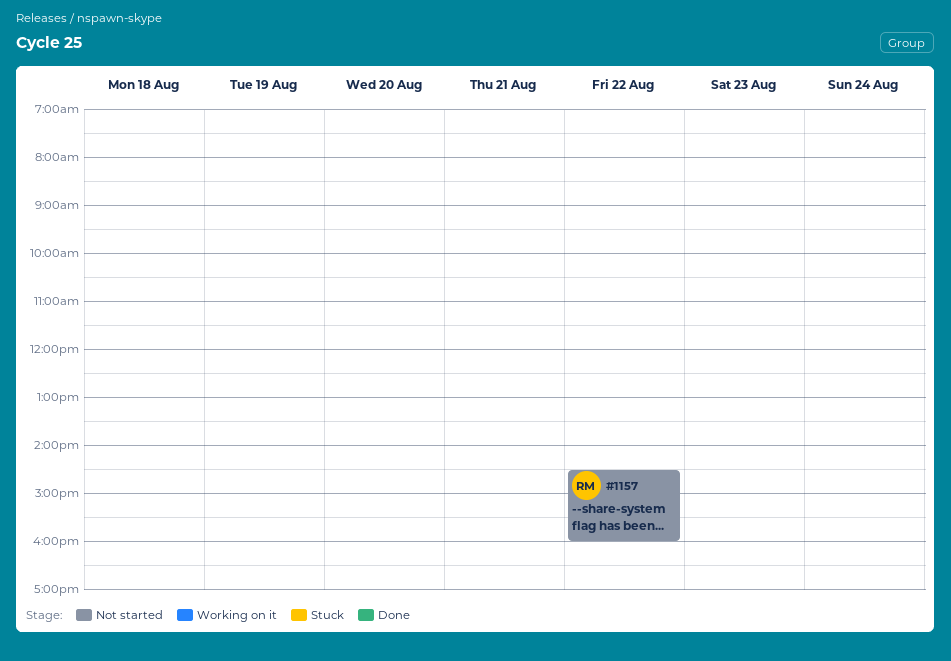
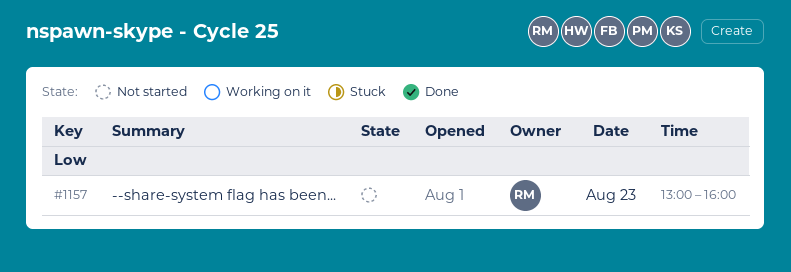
#1157, day: Aug 22 -> Aug 23
#1157, begins: 14:30 -> 13:00

